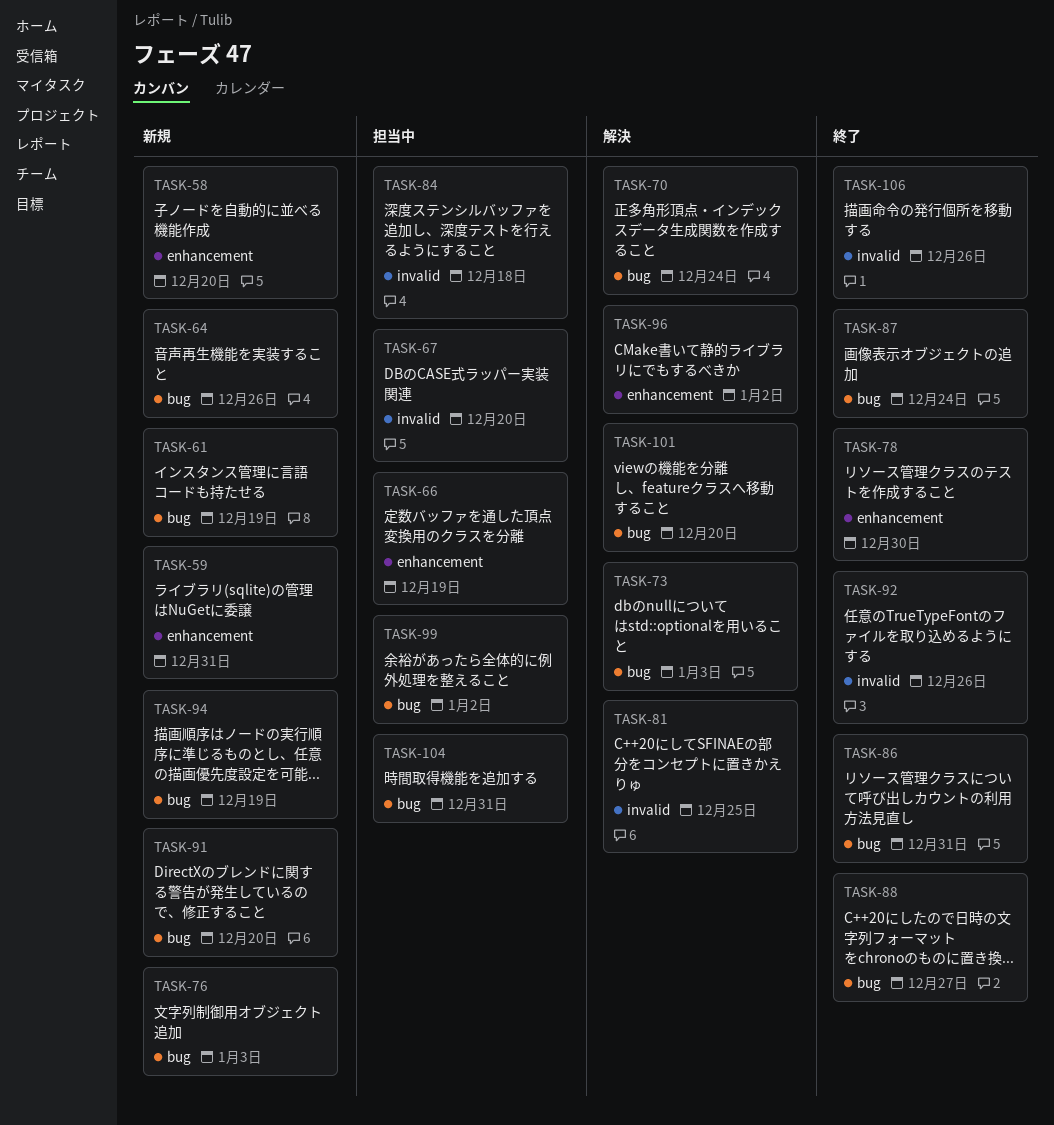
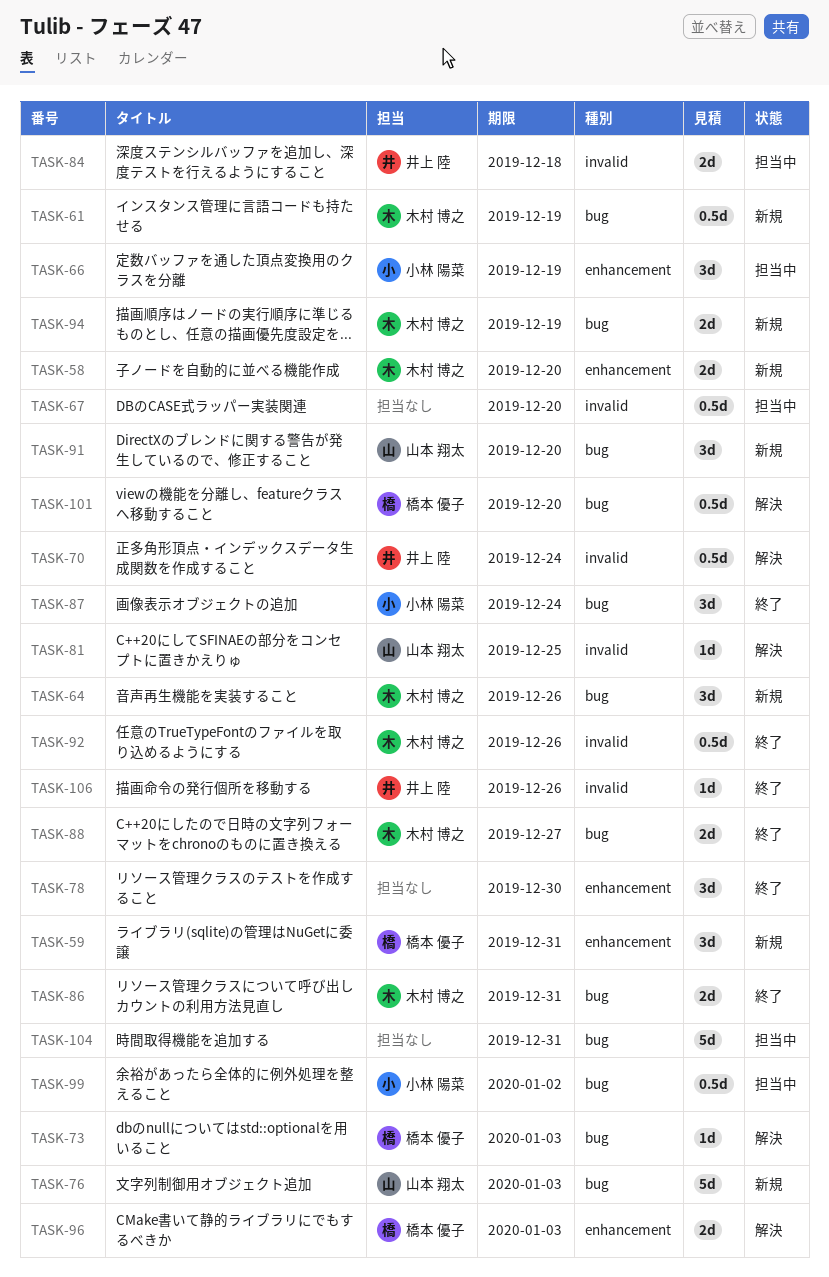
TASK-70, label: bug -> invalid
TASK-96, due: Jan 2 -> Jan 3

